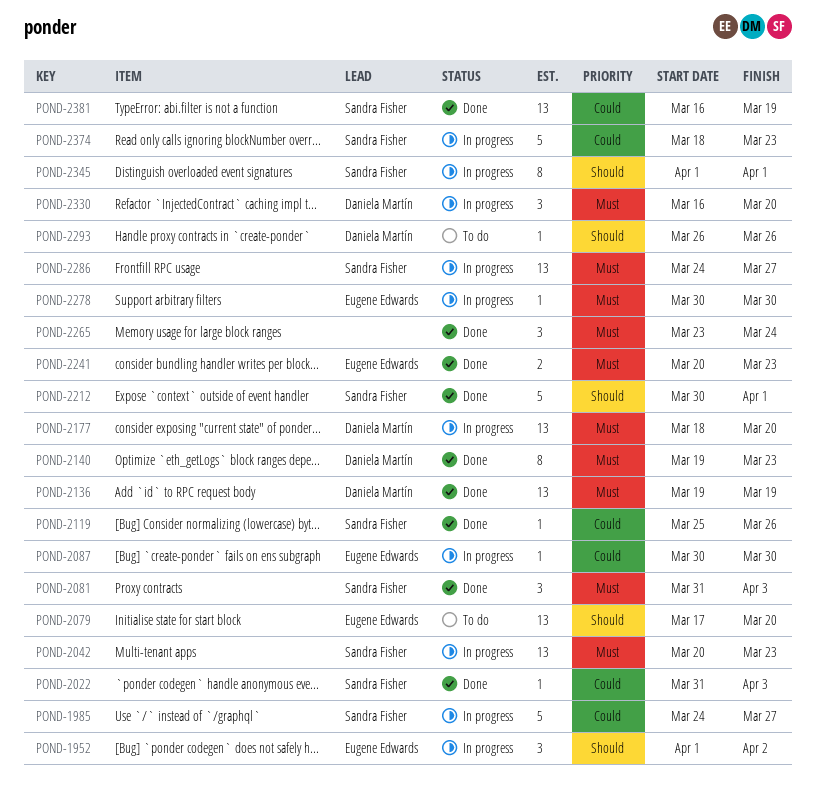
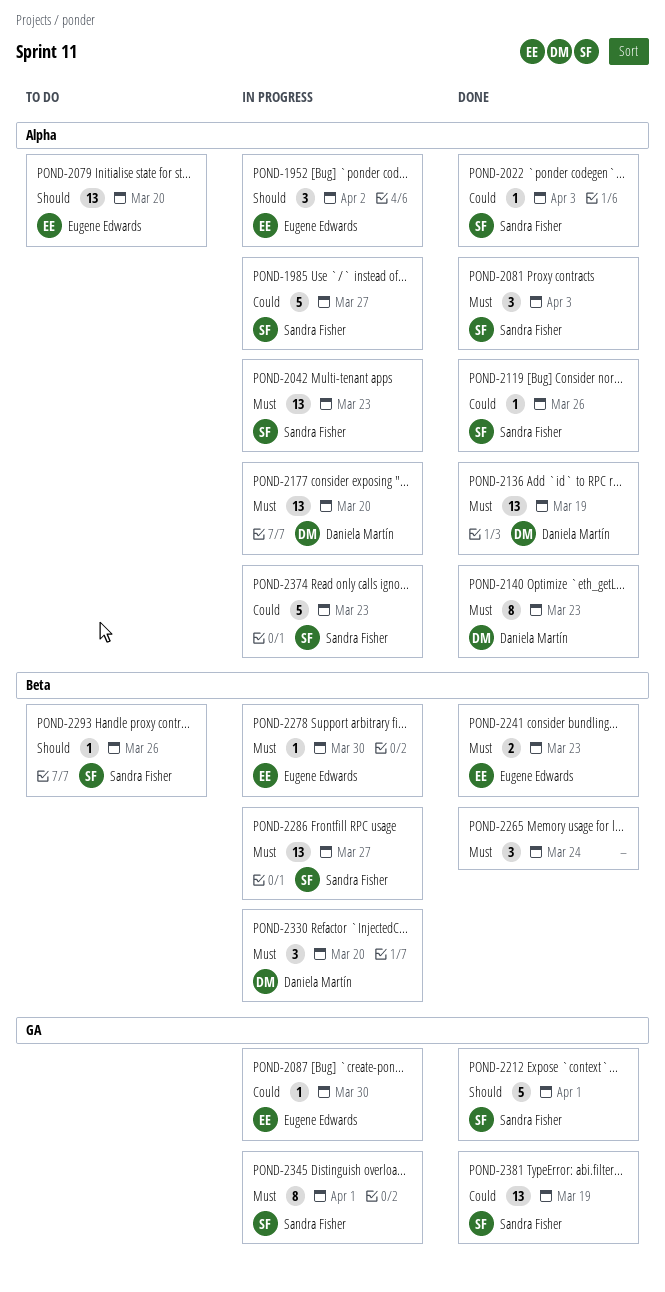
POND-2293, owner: Daniela Martín -> Sandra Fisher
POND-2345, priority: Should -> Must

